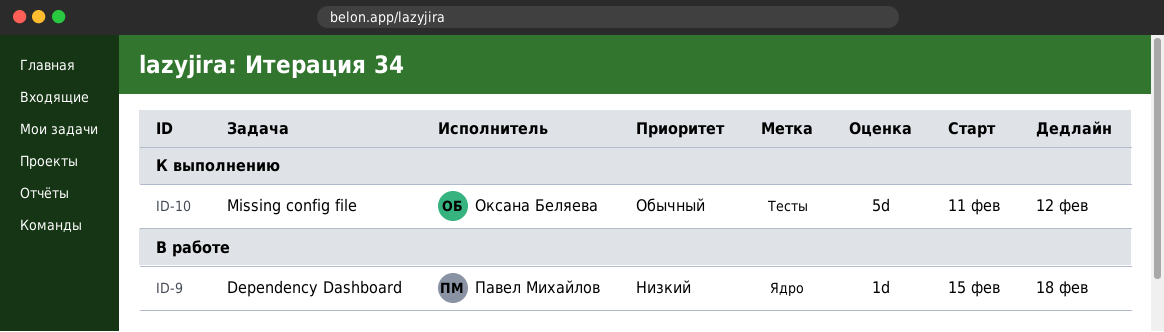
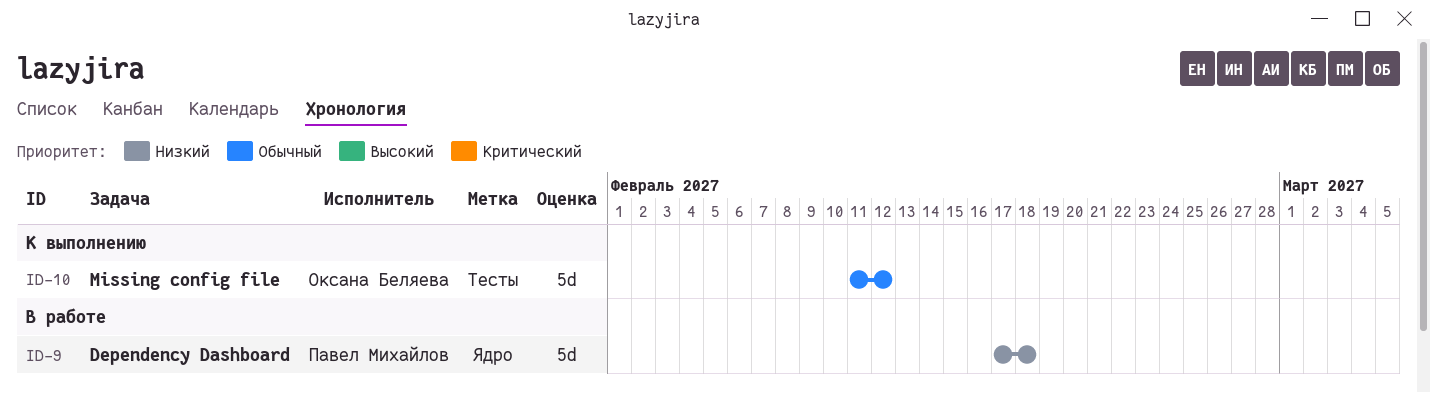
ID-9, estimate: 1d -> 5d
ID-9, start: Feb 15 -> Feb 17

